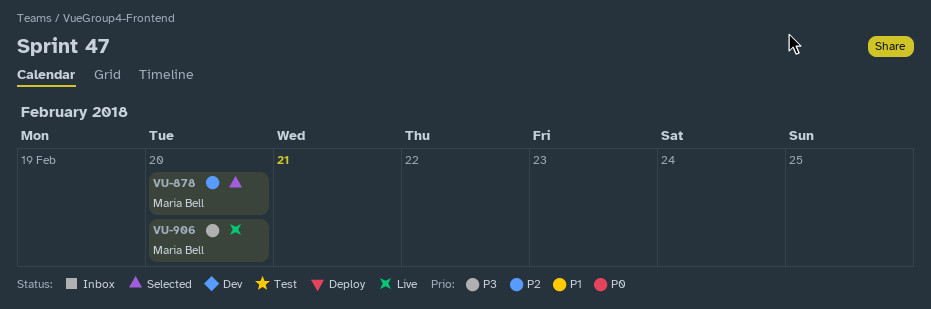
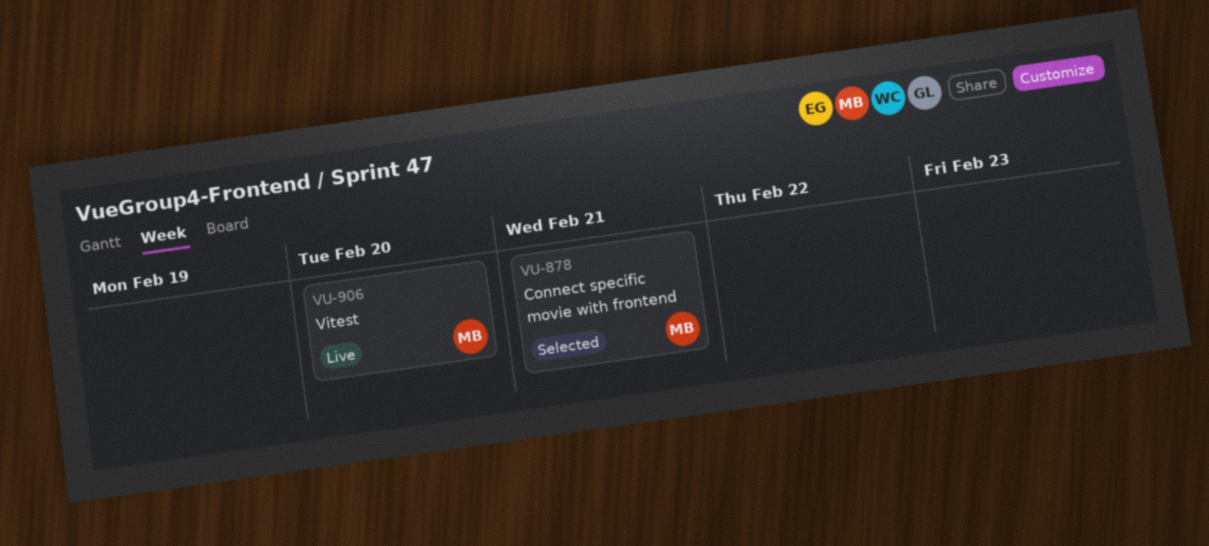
VU-878, due: Feb 20 -> Feb 21

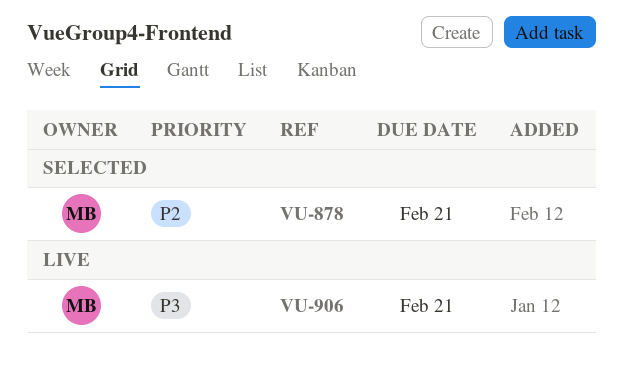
VU-906, due: Feb 20 -> Feb 21

